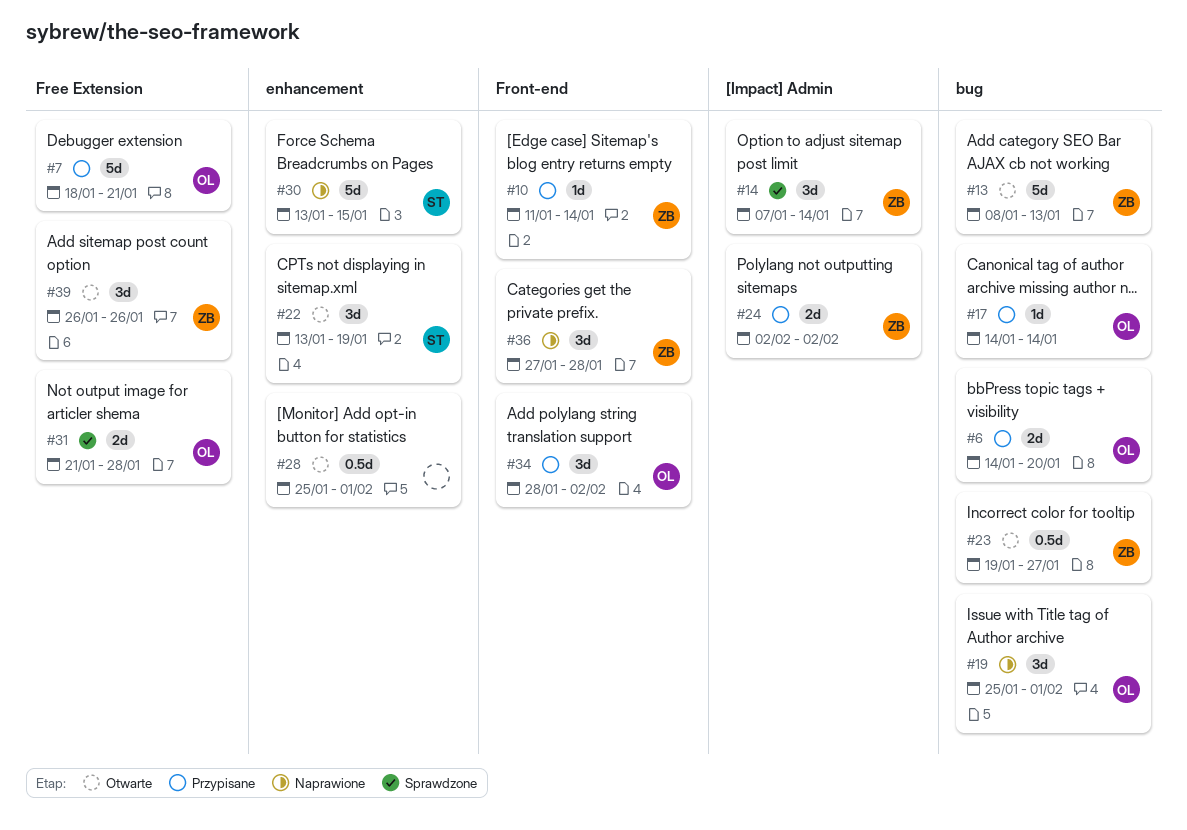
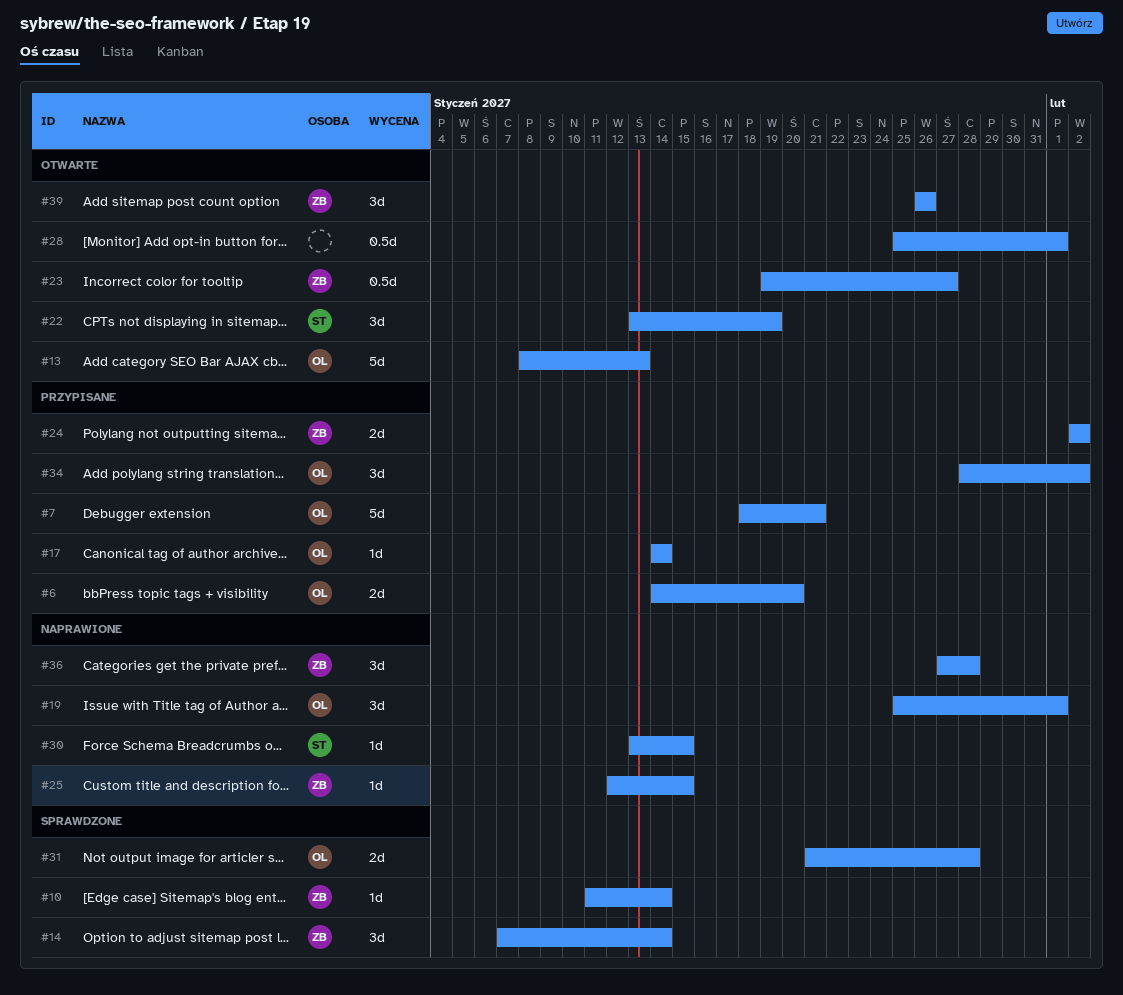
#10, status: Przypisane -> Sprawdzone
#13, owner: ZB -> OL
#25: none -> present
#30, estimate: 5d -> 1d

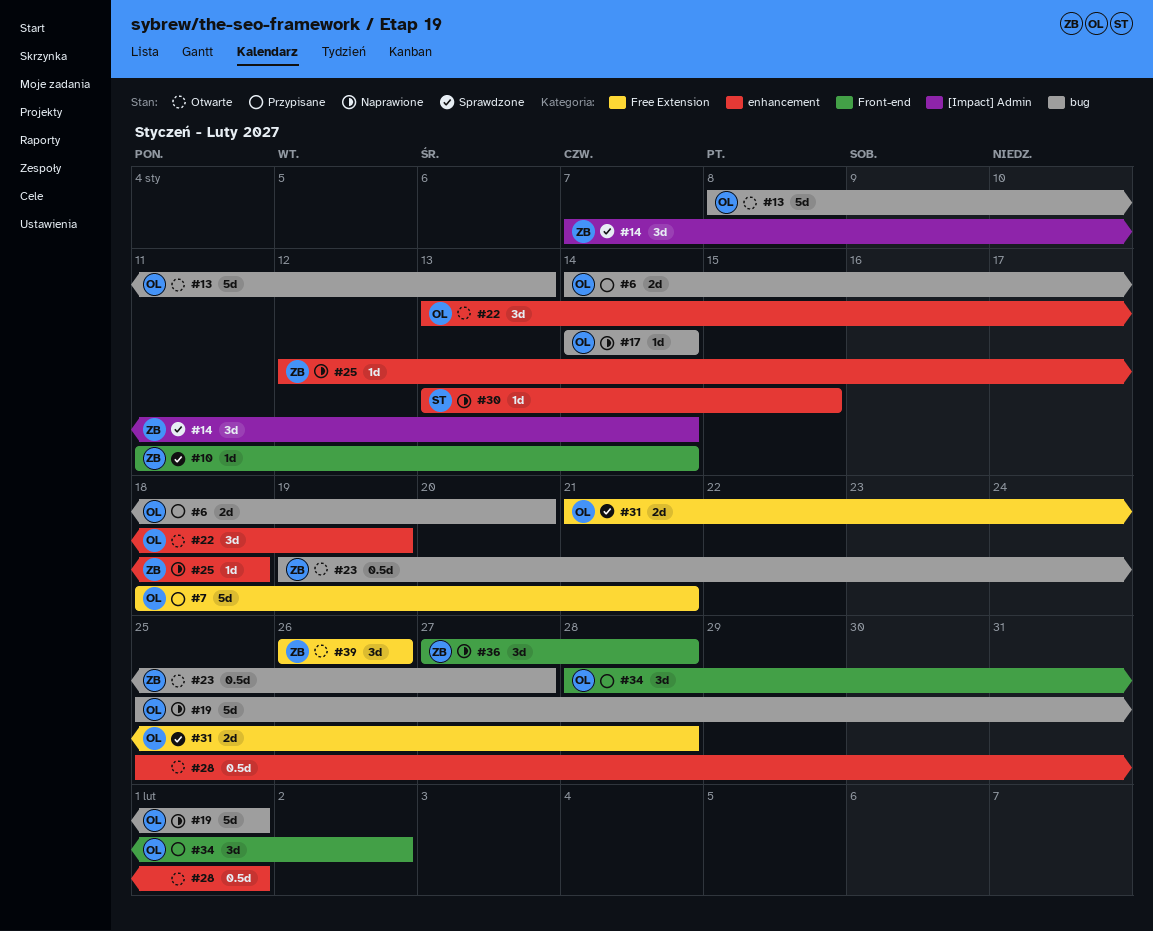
#17, status: Przypisane -> Naprawione
#19, estimate: 3d -> 5d
#22, owner: ST -> OL
#24: present -> none
#25, due: Jan 15 -> Jan 18

